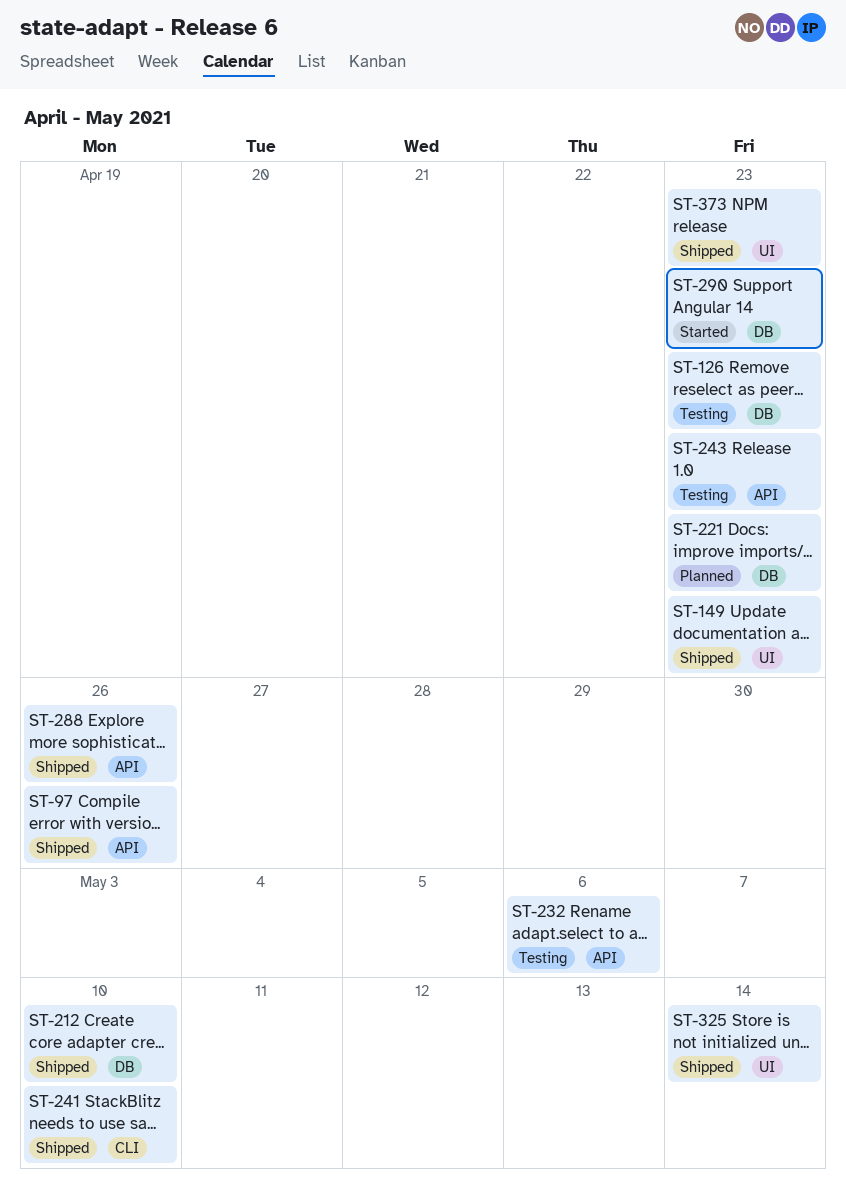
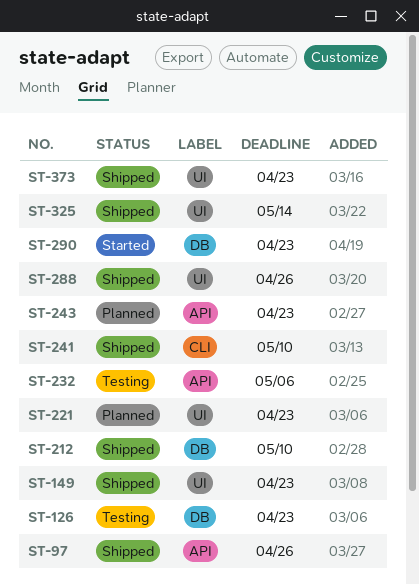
ST-221, label: DB -> UI
ST-243, status: Testing -> Planned
ST-288, label: API -> UI

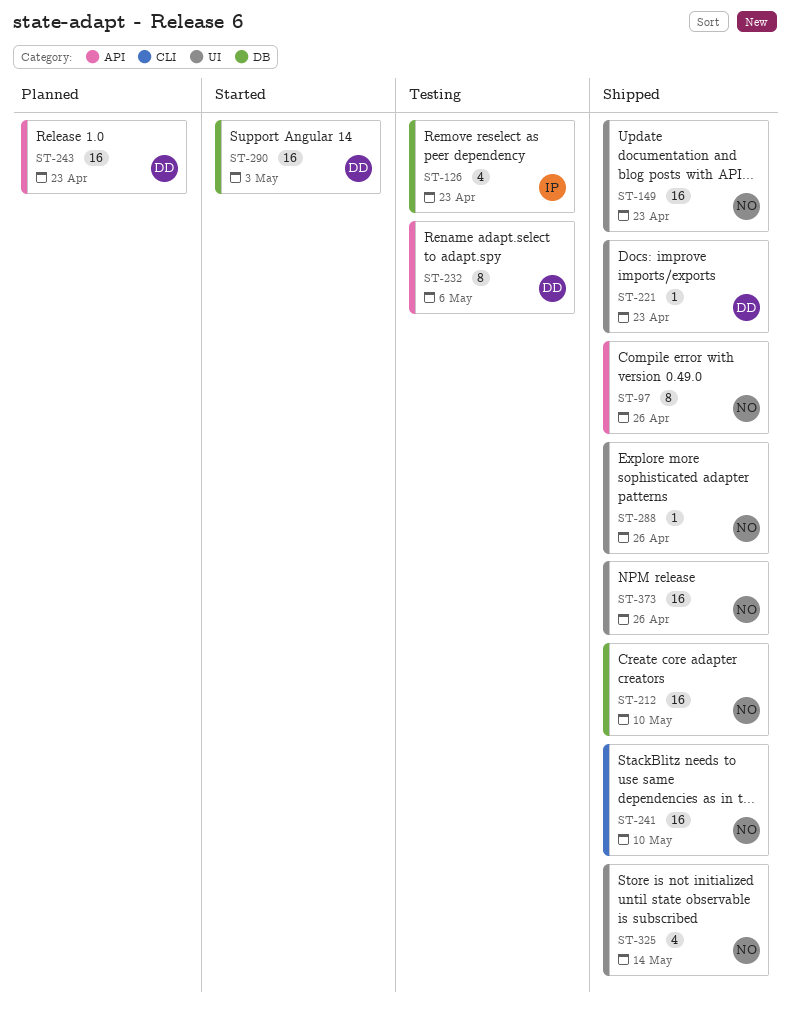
ST-221, status: Planned -> Shipped
ST-290, due: Apr 23 -> May 3
ST-373, due: Apr 23 -> Apr 26

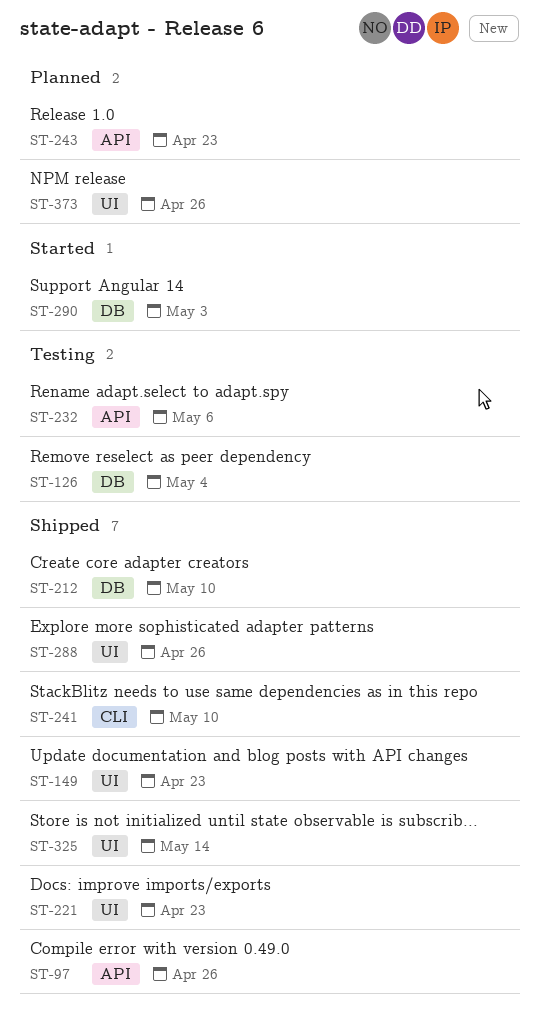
ST-126, due: Apr 23 -> May 4
ST-373, status: Shipped -> Planned

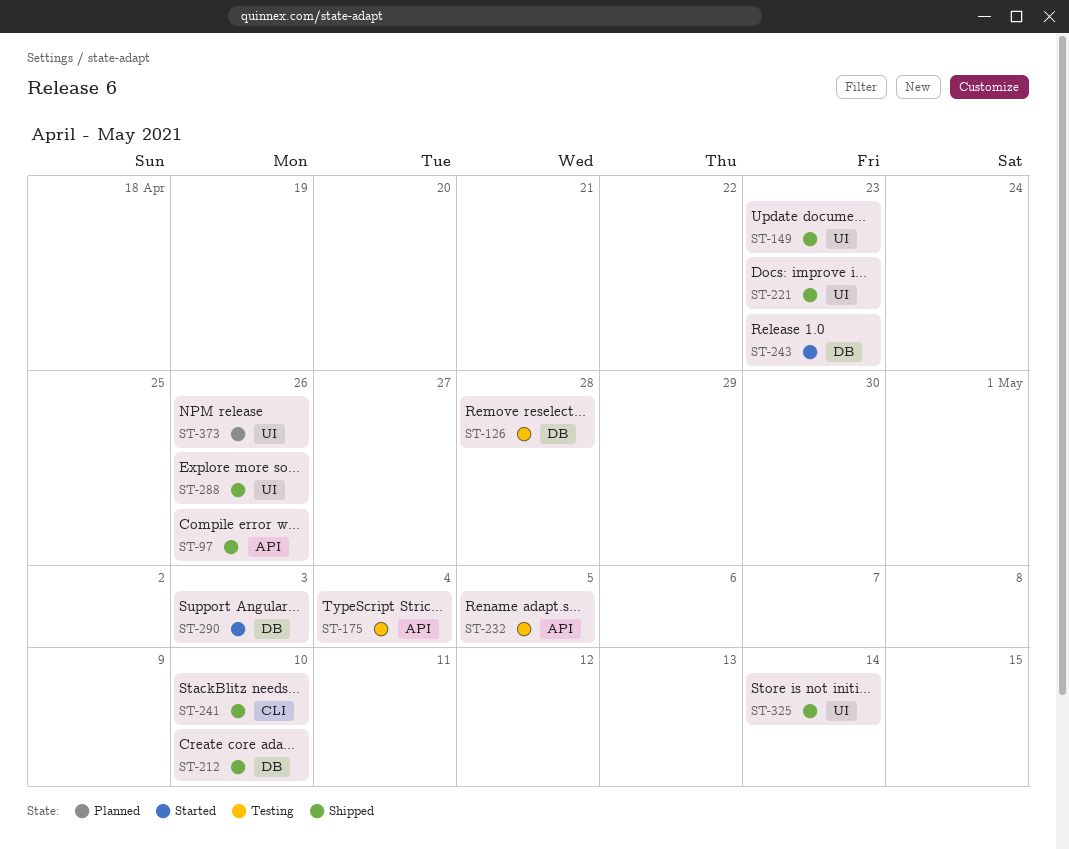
ST-126, due: May 4 -> Apr 28
ST-175: none -> present
ST-232, due: May 6 -> May 5
ST-243, status: Planned -> Started
ST-243, label: API -> DB

